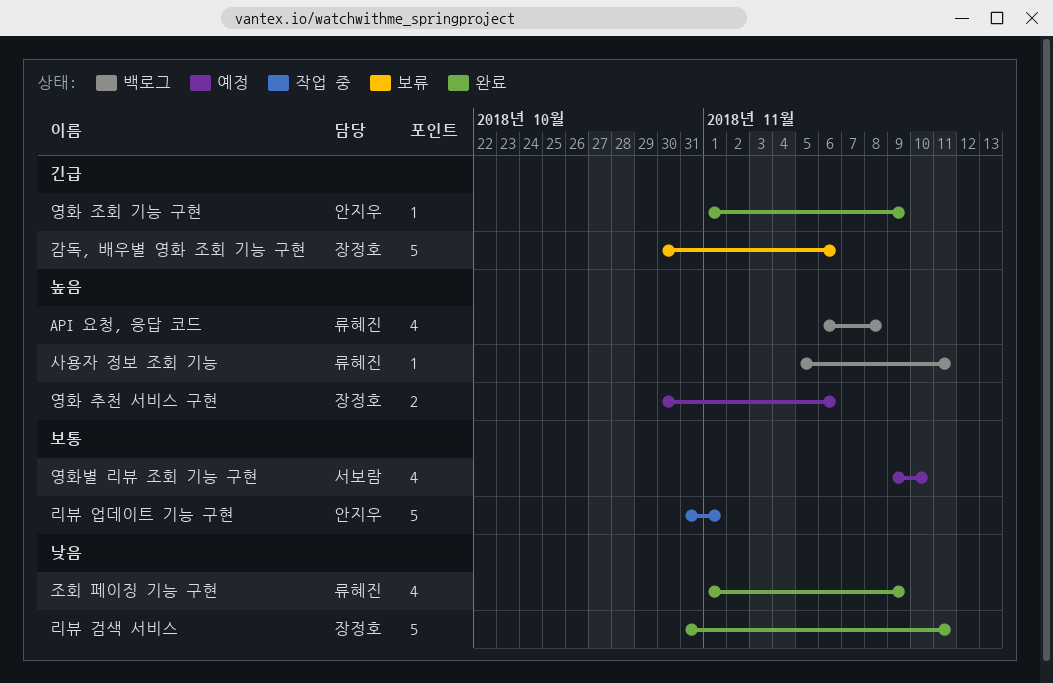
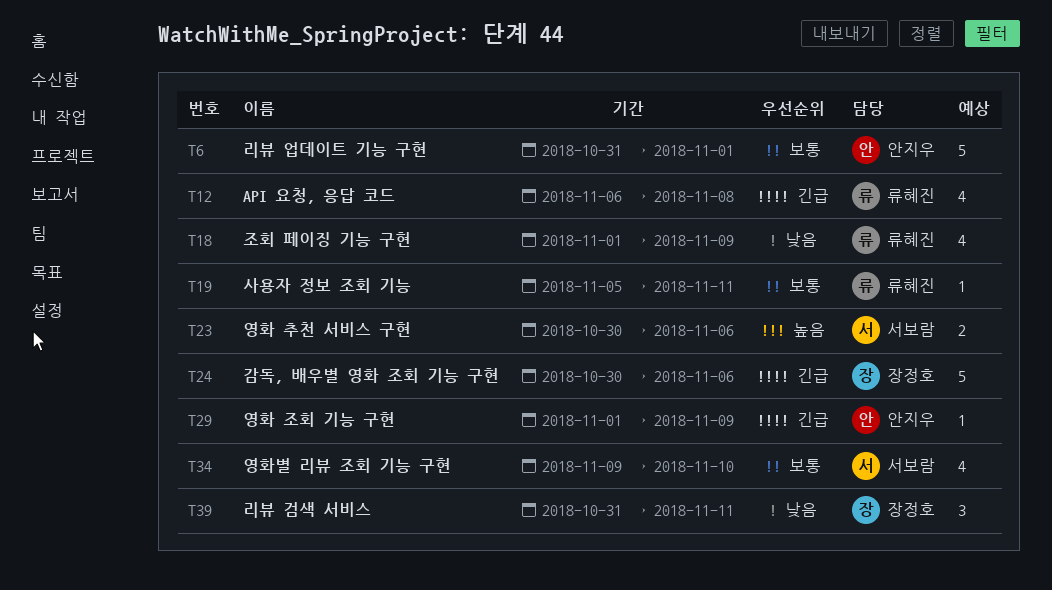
API 요청, 응답 코드, priority: 높음 -> 긴급
리뷰 검색 서비스, estimate: 5 -> 3
사용자 정보 조회 기능, priority: 높음 -> 보통
영화 추천 서비스 구현, owner: 장정호 -> 서보람

